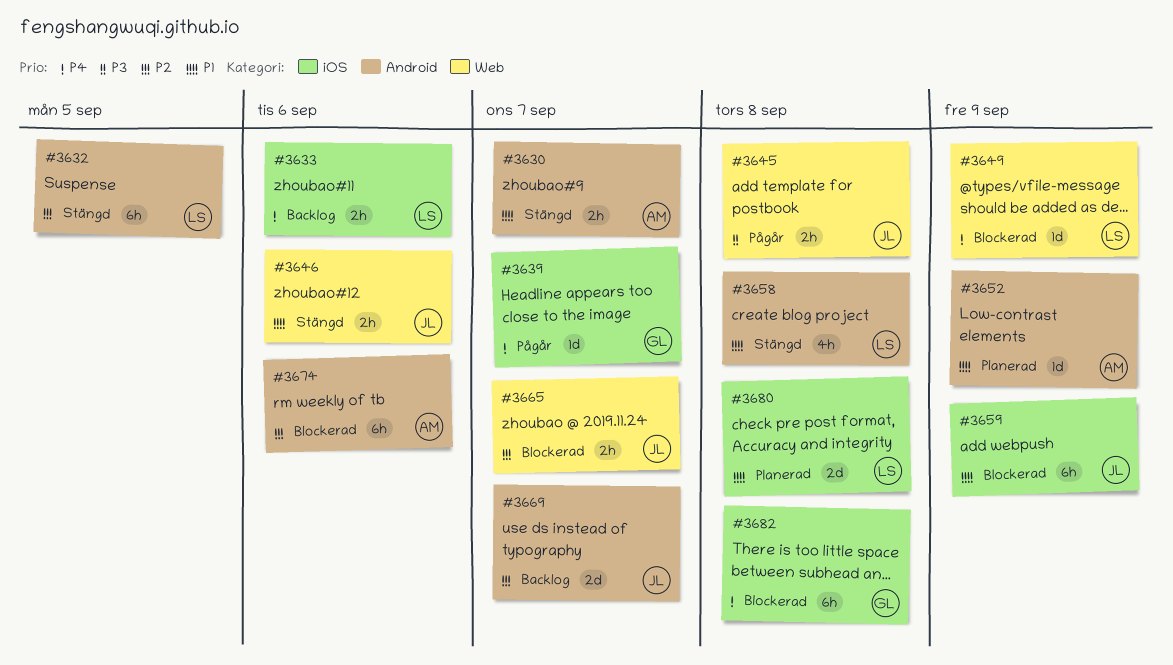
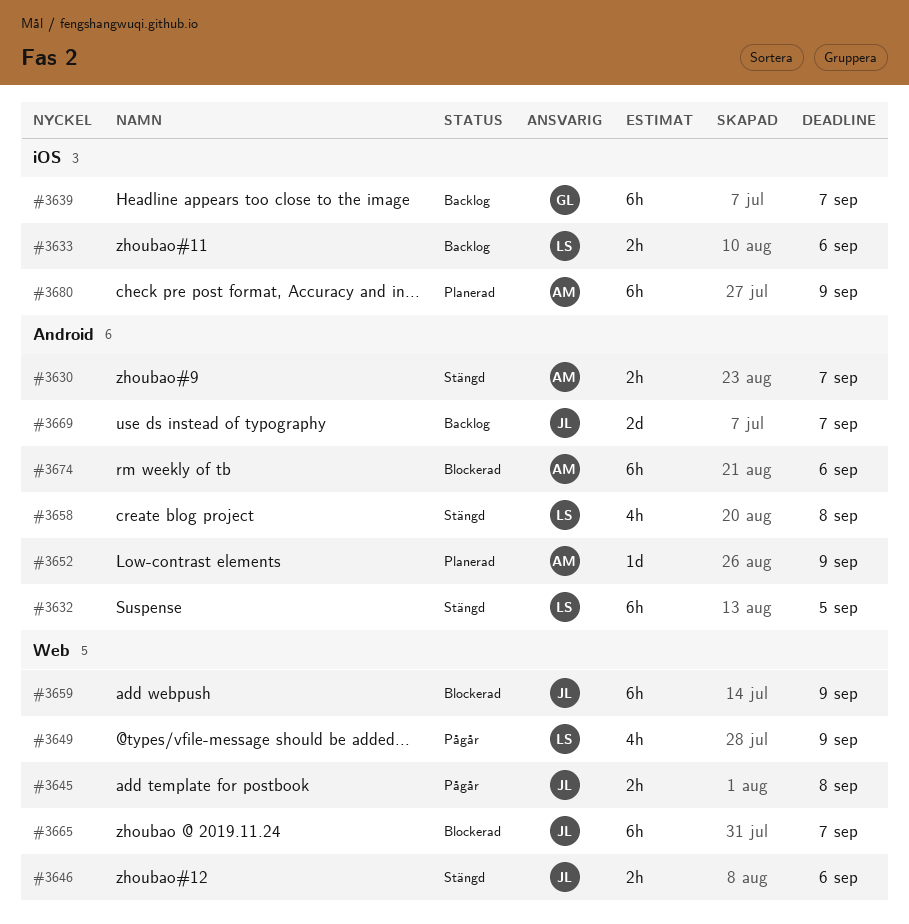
#3639, status: Pågår -> Backlog
#3639, estimate: 1d -> 6h
#3649, status: Blockerad -> Pågår
#3649, estimate: 1d -> 4h
#3659, label: iOS -> Web
#3665, estimate: 2h -> 6h
#3680, owner: LS -> AM
#3680, estimate: 2d -> 6h
#3680, due: Sep 8 -> Sep 9
#3682: present -> none

